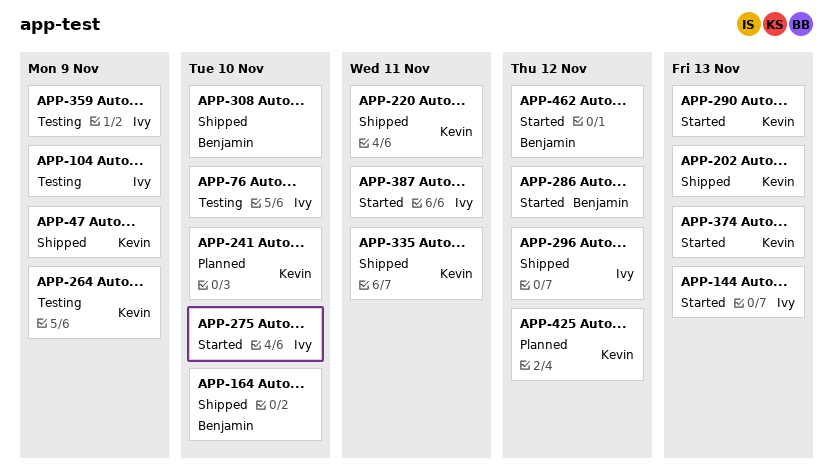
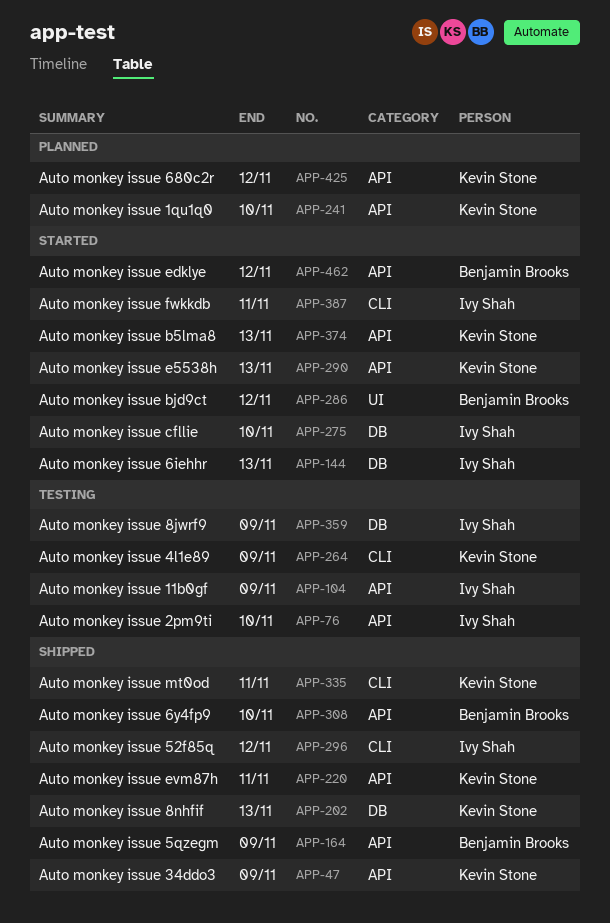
APP-164, due: Nov 10 -> Nov 9

